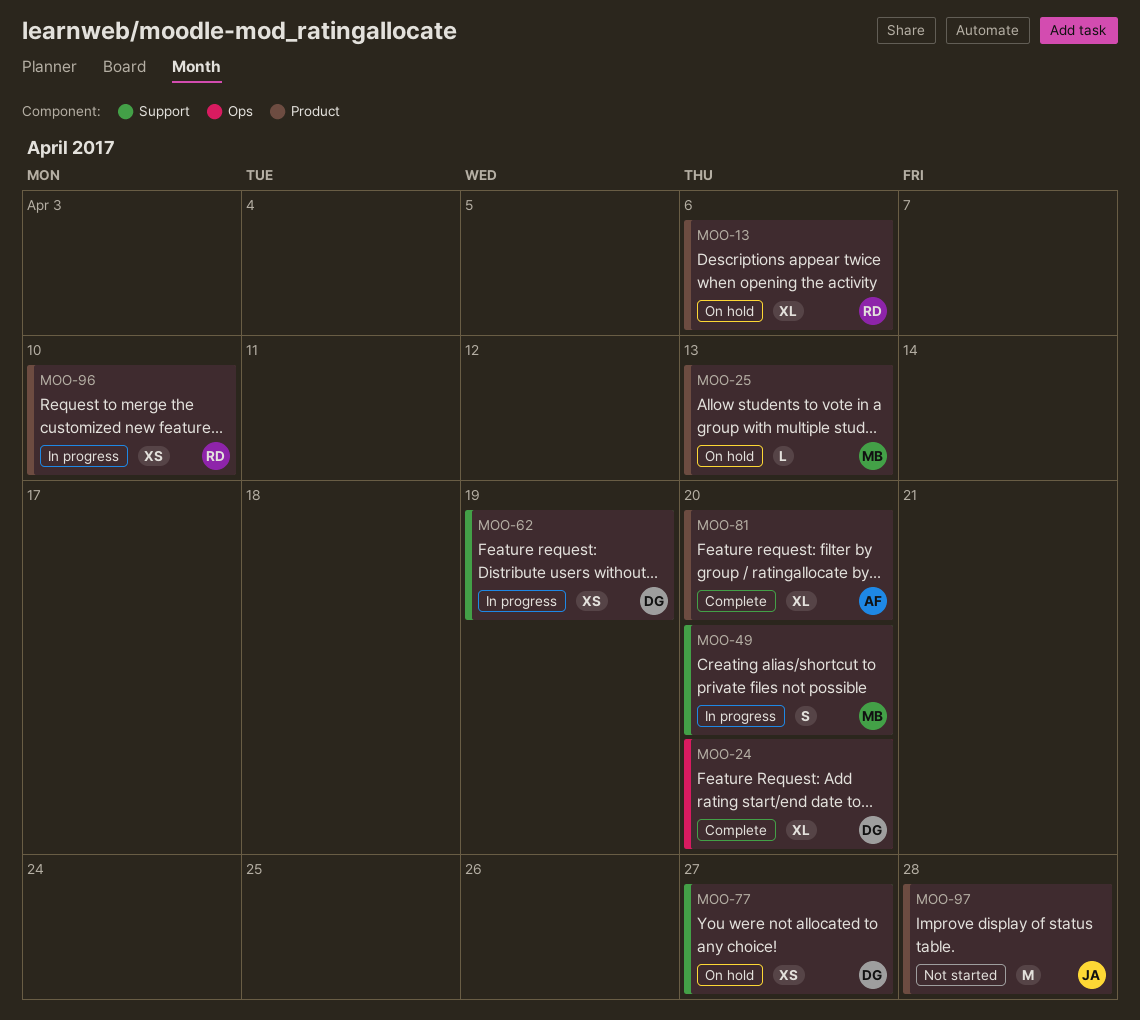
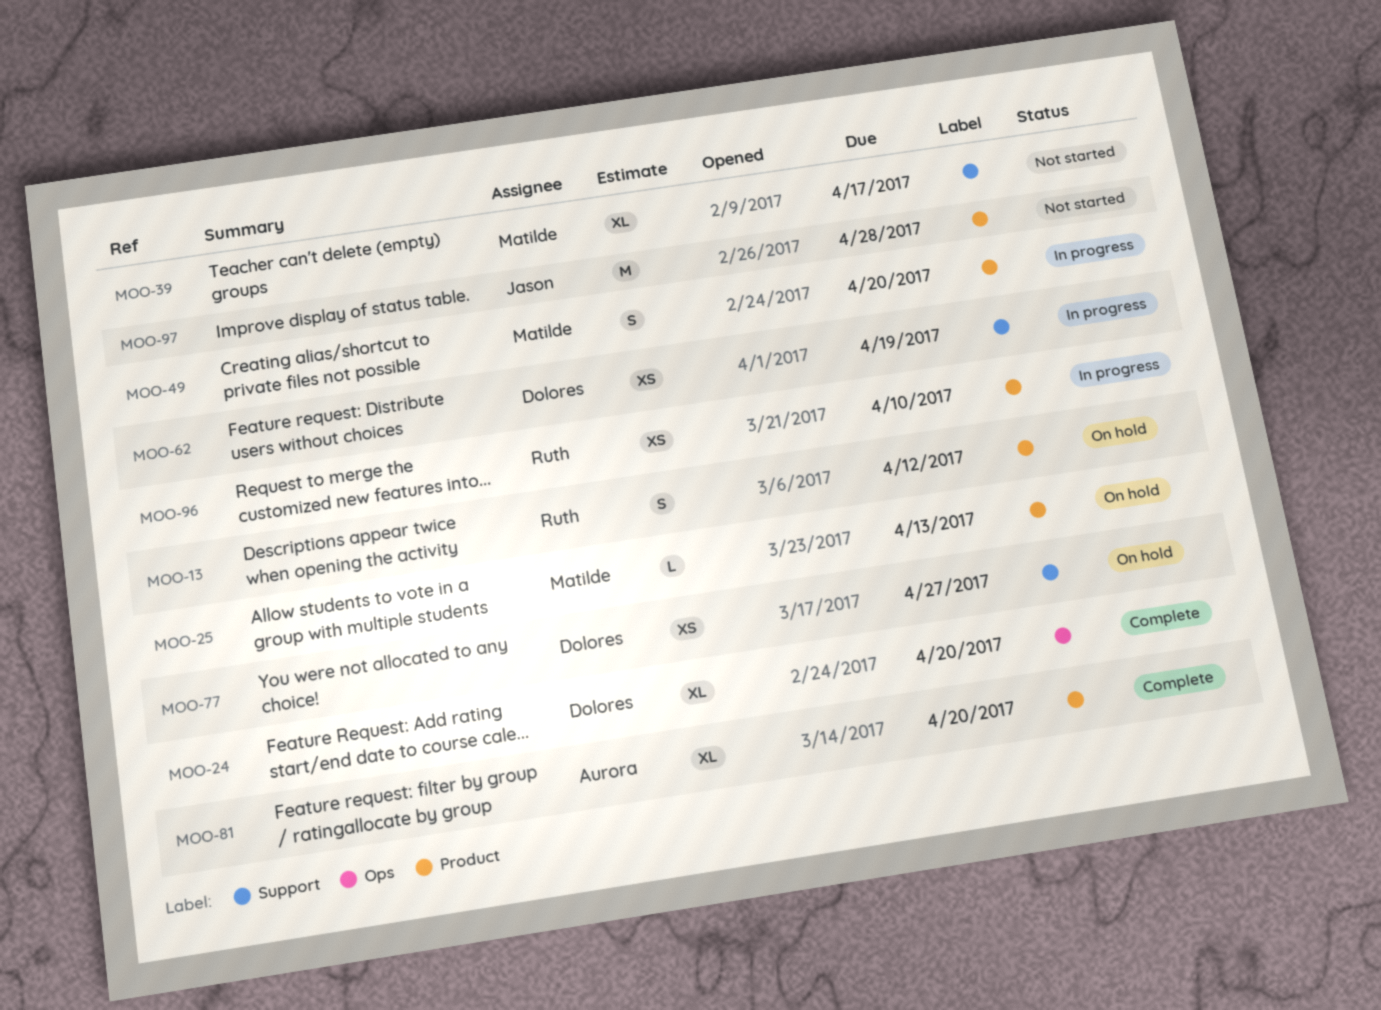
MOO-13, estimate: XL -> S
MOO-13, due: Apr 6 -> Apr 12
MOO-39: none -> present
MOO-49, label: Support -> Product

